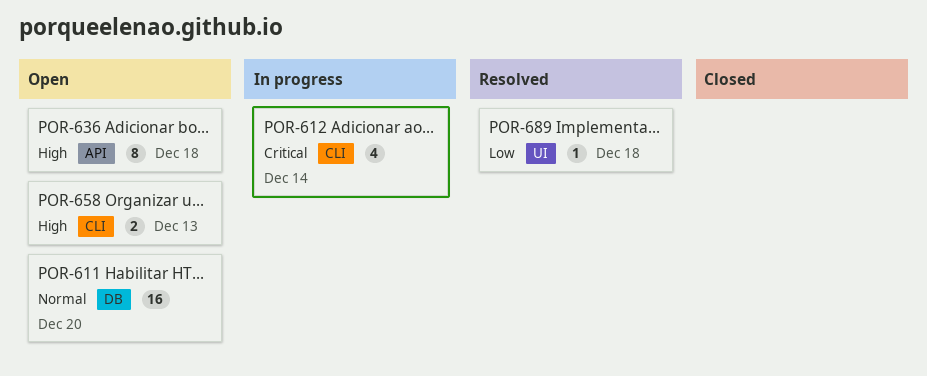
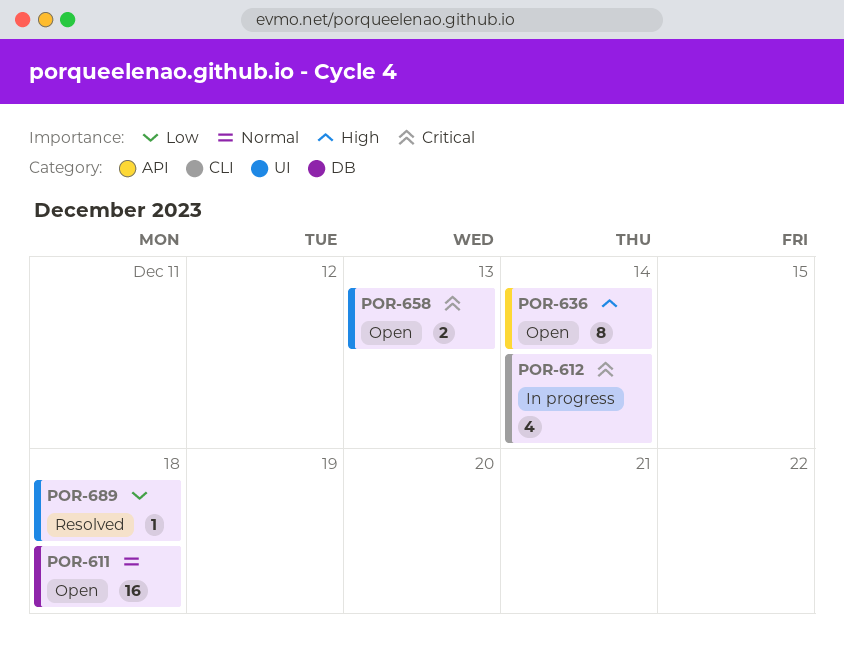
POR-611, due: Dec 20 -> Dec 18
POR-636, due: Dec 18 -> Dec 14
POR-658, priority: High -> Critical
POR-658, label: CLI -> UI

